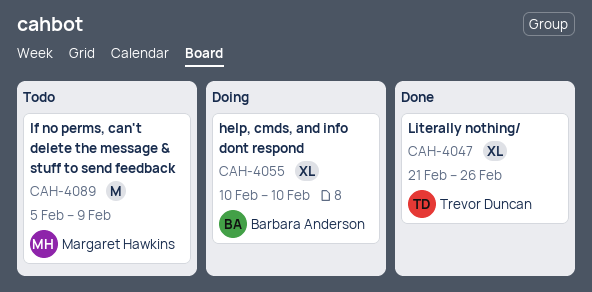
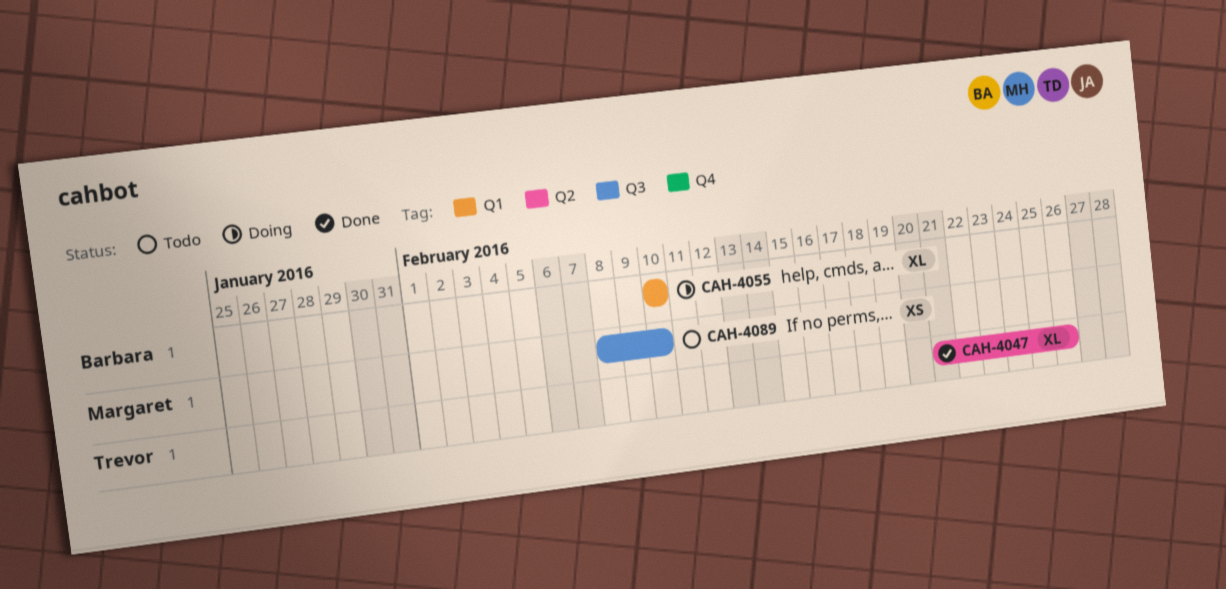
CAH-4089, estimate: M -> XS
CAH-4089, start: Feb 5 -> Feb 8
CAH-4089, due: Feb 9 -> Feb 10

